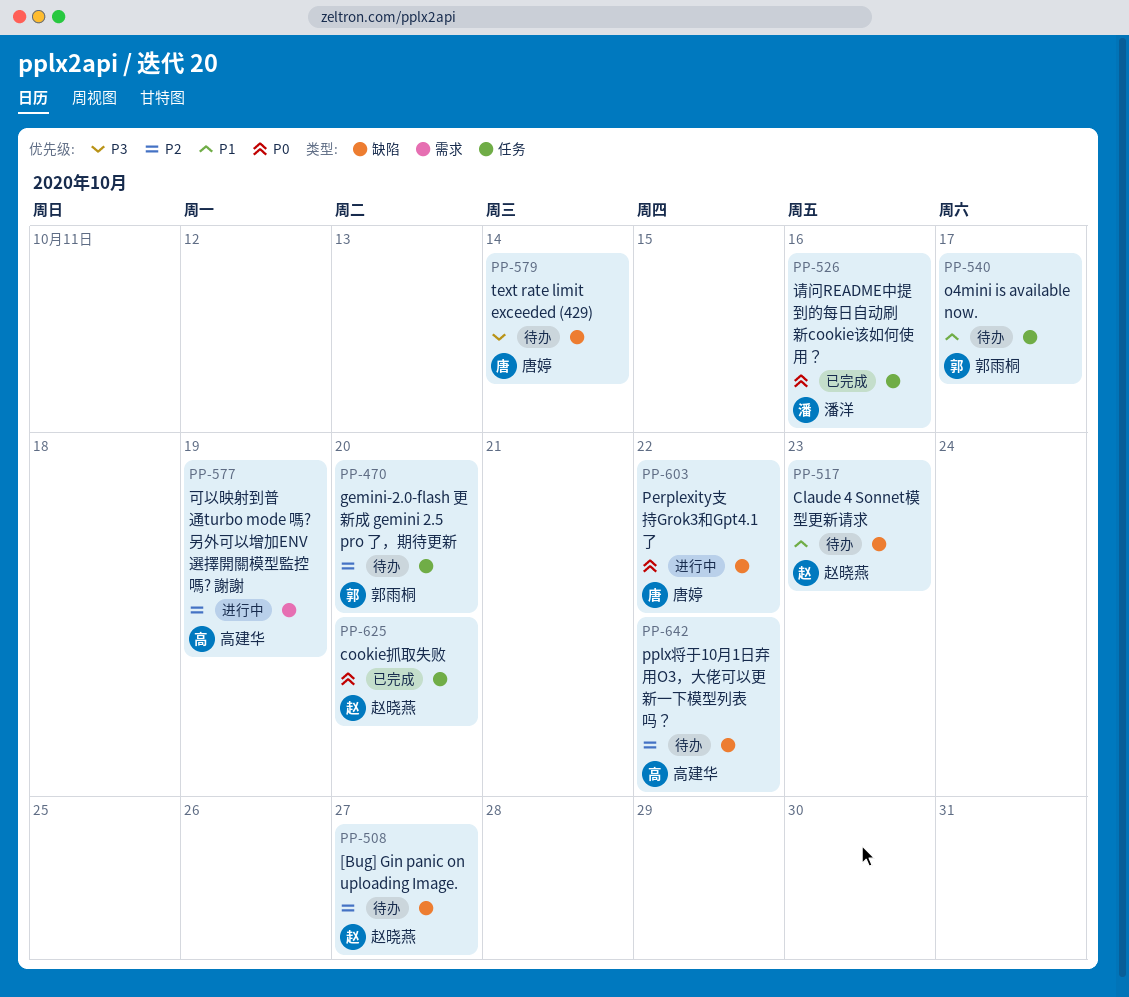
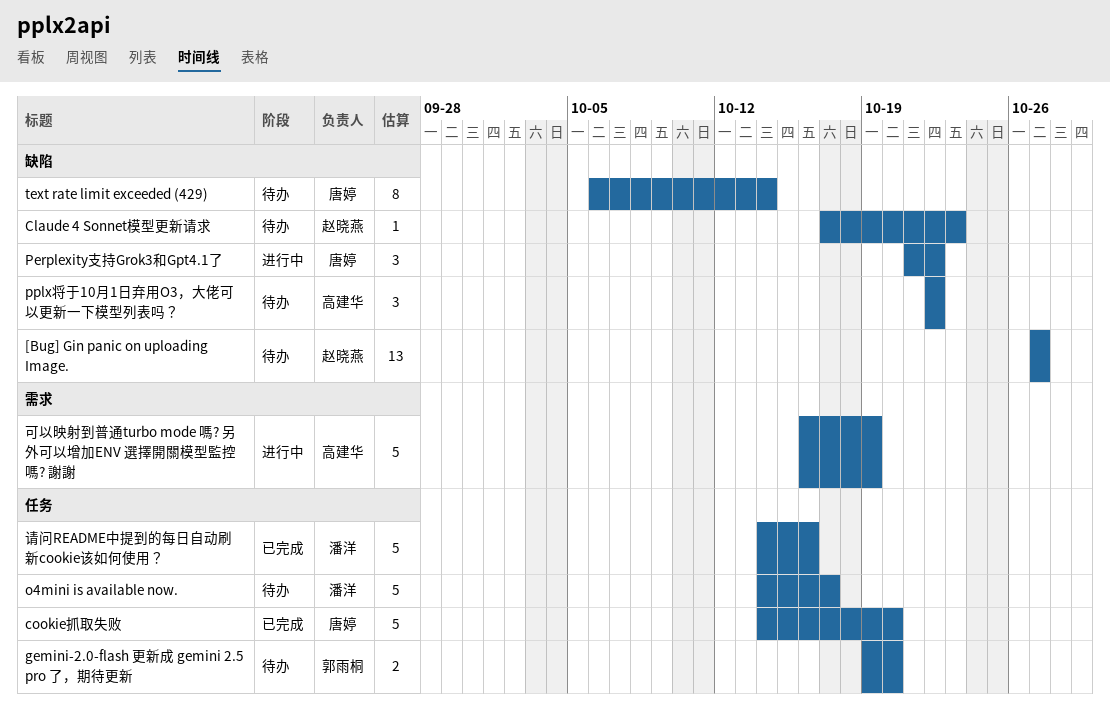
cookie抓取失败, owner: 赵晓燕 -> 唐婷
o4mini is available now., owner: 郭雨桐 -> 潘洋

